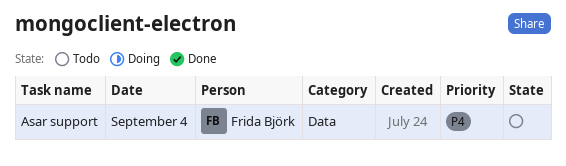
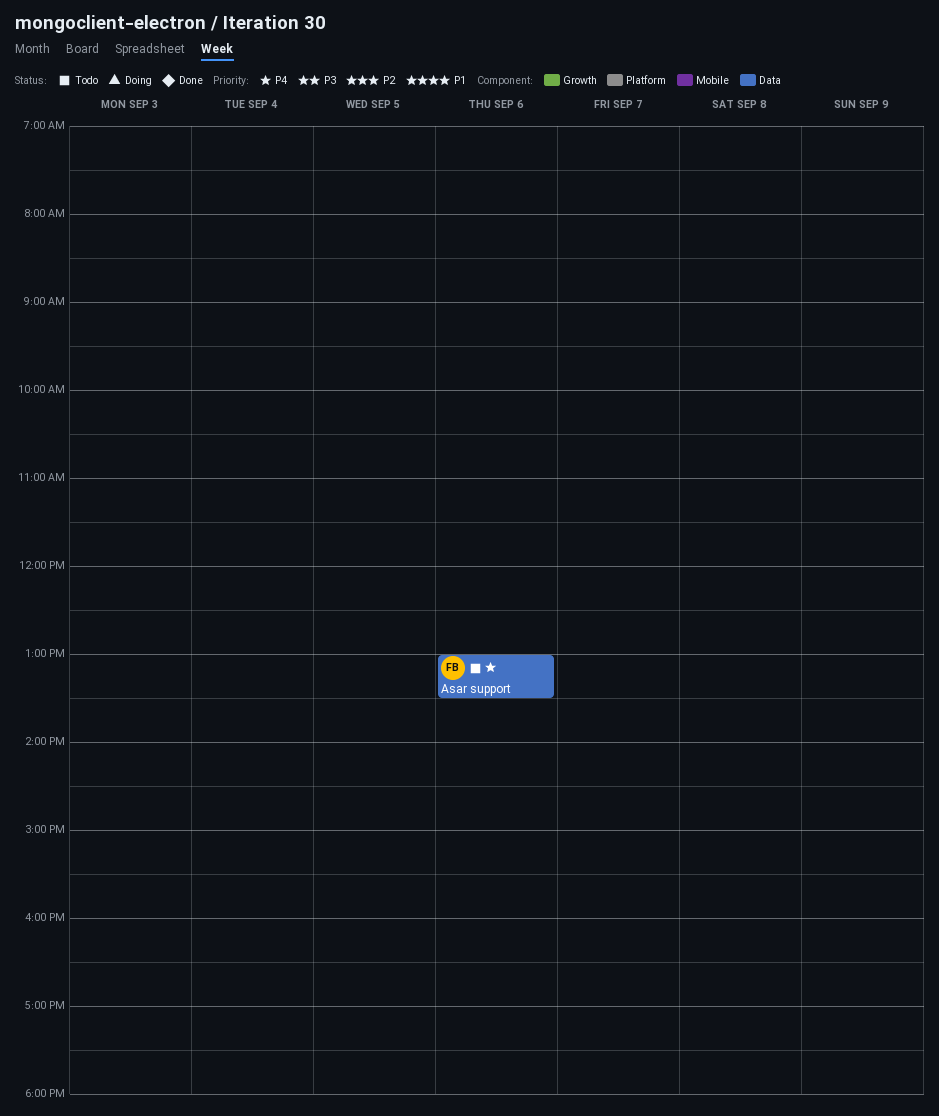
Asar support, day: Sep 4 -> Sep 6

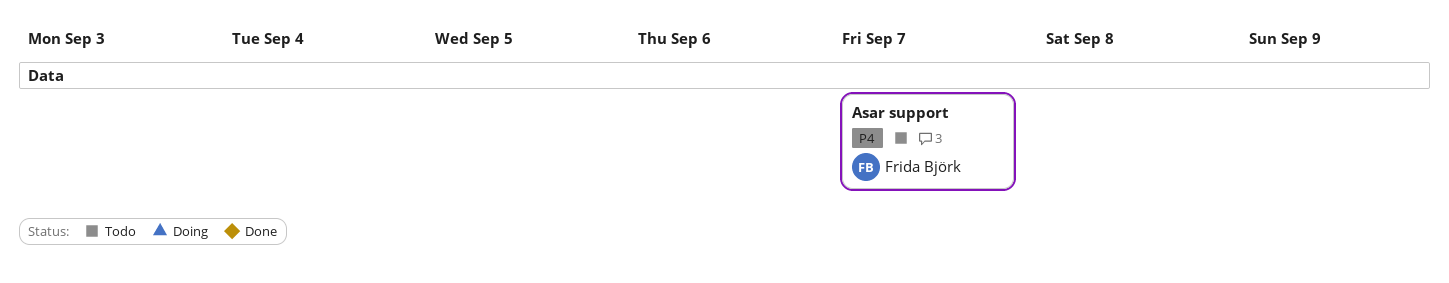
Asar support, day: Sep 6 -> Sep 7

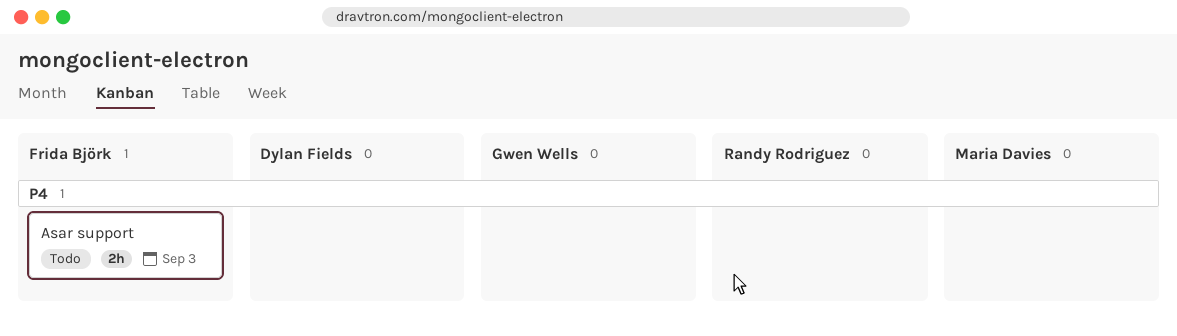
Asar support, day: Sep 7 -> Sep 3

